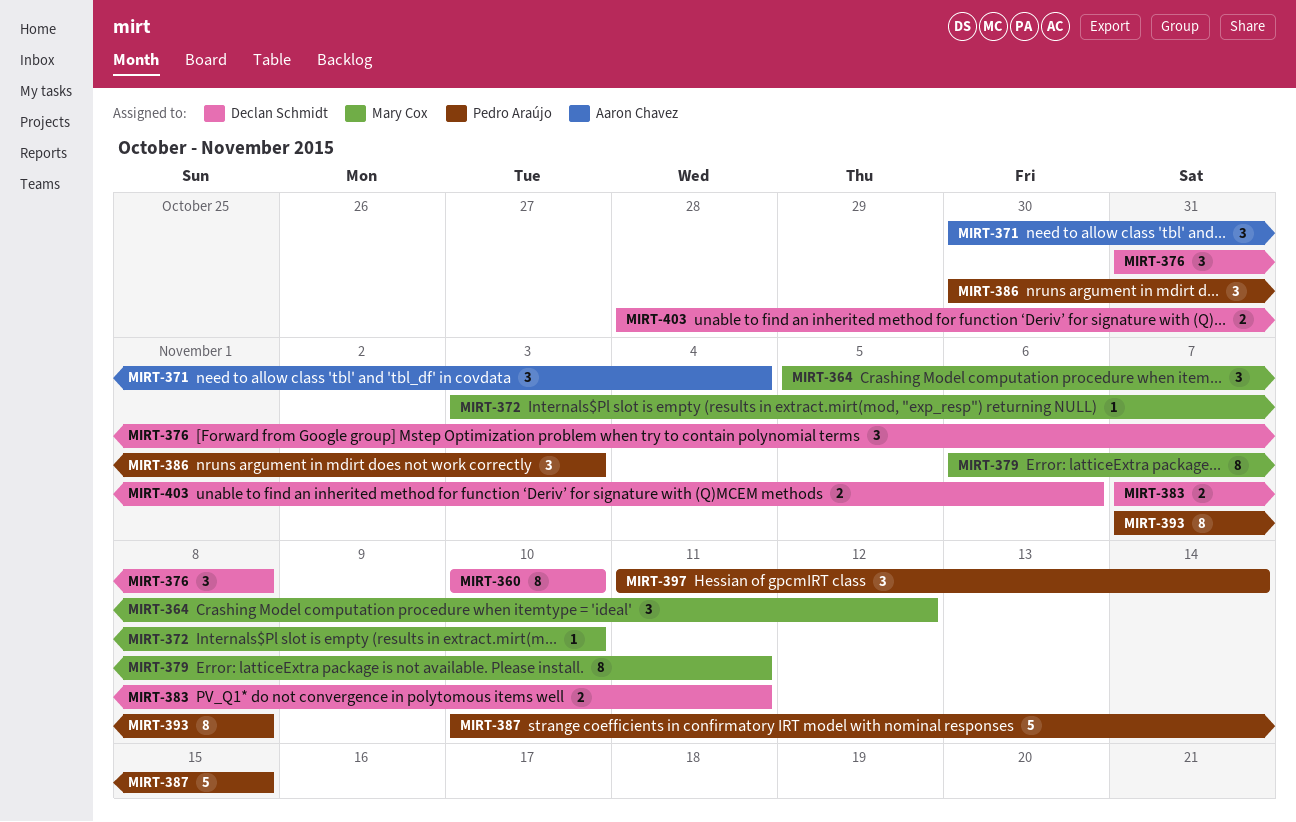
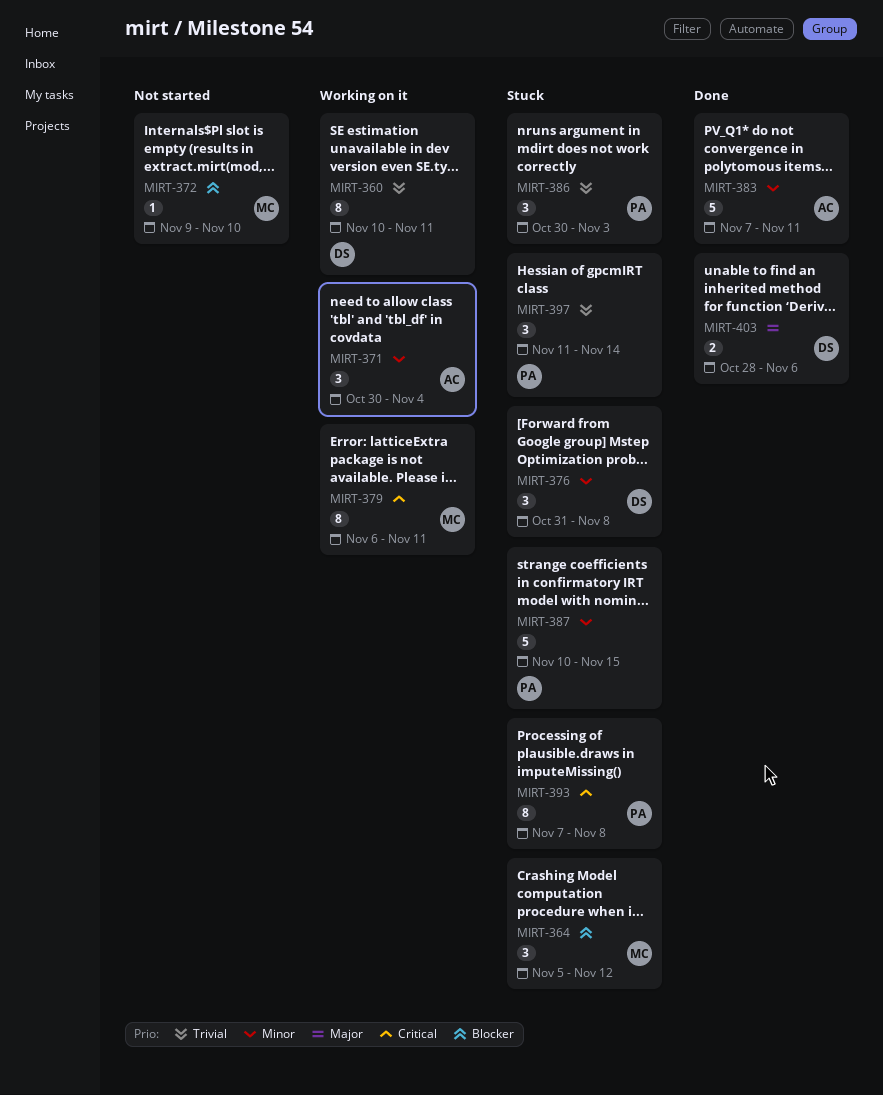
MIRT-360, due: Nov 10 -> Nov 11
MIRT-372, start: Nov 3 -> Nov 9
MIRT-383, owner: Declan Schmidt -> Aaron Chavez
MIRT-383, estimate: 2 -> 5

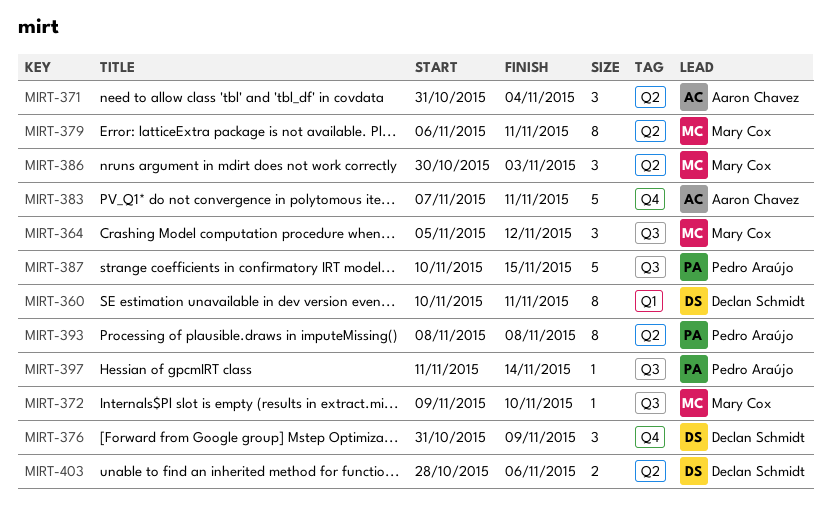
MIRT-371, start: Oct 30 -> Oct 31
MIRT-376, due: Nov 8 -> Nov 9
MIRT-386, owner: Pedro Araújo -> Mary Cox
MIRT-393, start: Nov 7 -> Nov 8
MIRT-397, estimate: 3 -> 1

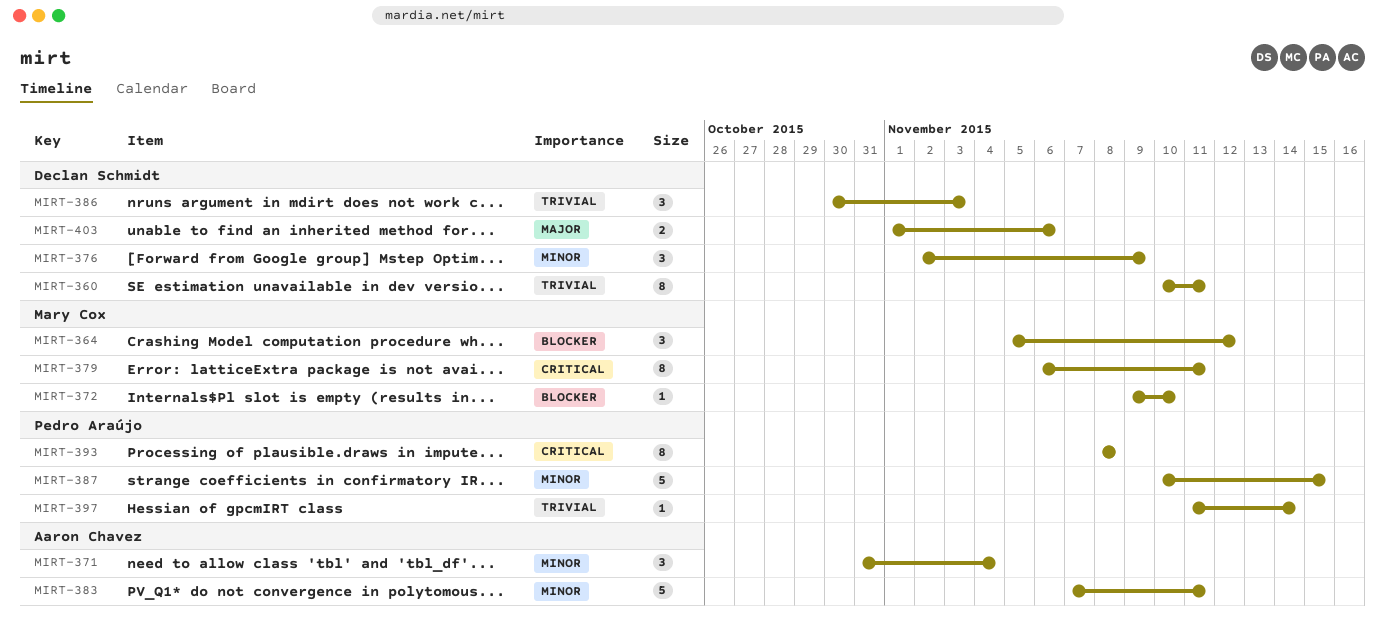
MIRT-376, start: Oct 31 -> Nov 2
MIRT-386, owner: Mary Cox -> Declan Schmidt
MIRT-403, start: Oct 28 -> Nov 1

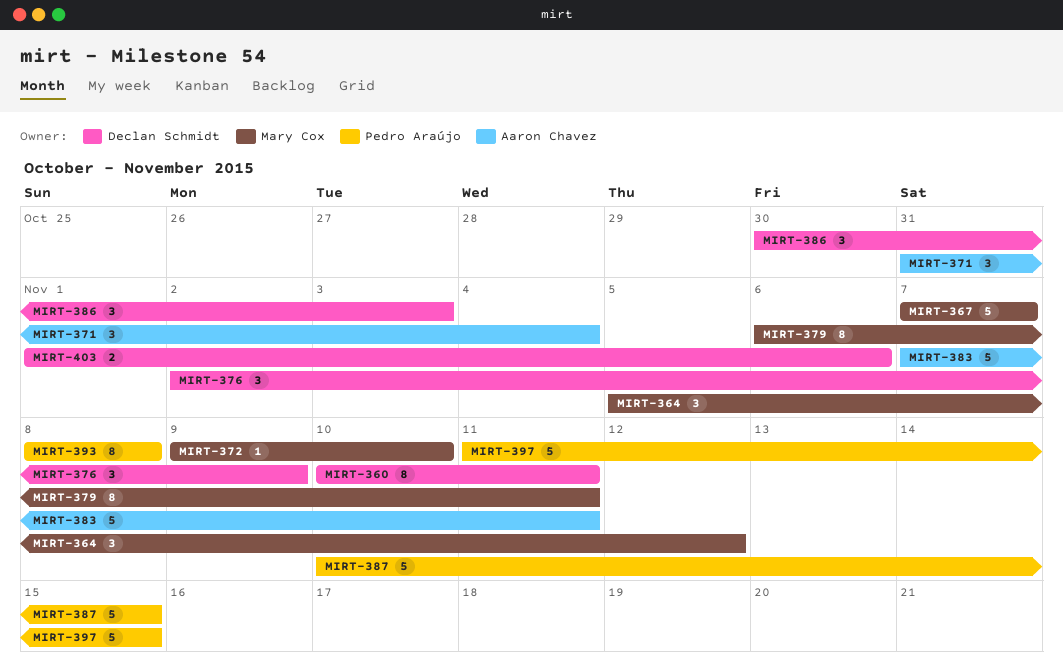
MIRT-367: none -> present
MIRT-397, estimate: 1 -> 5
MIRT-397, due: Nov 14 -> Nov 15

